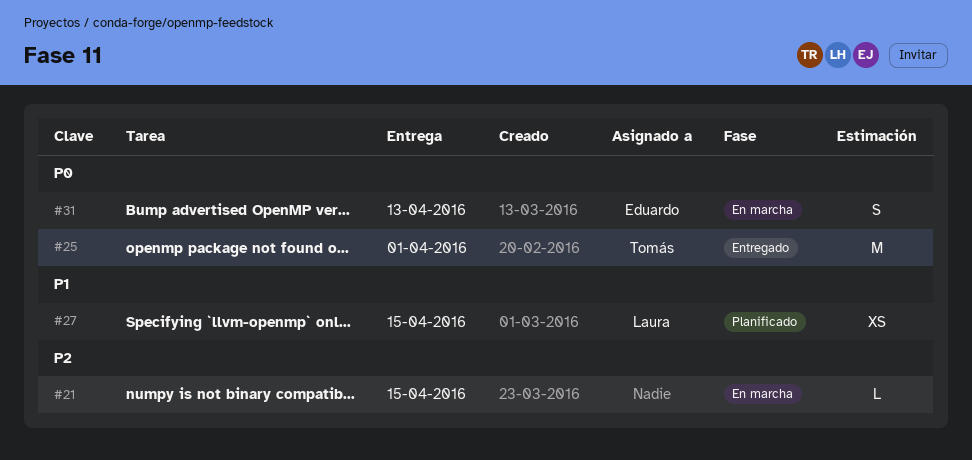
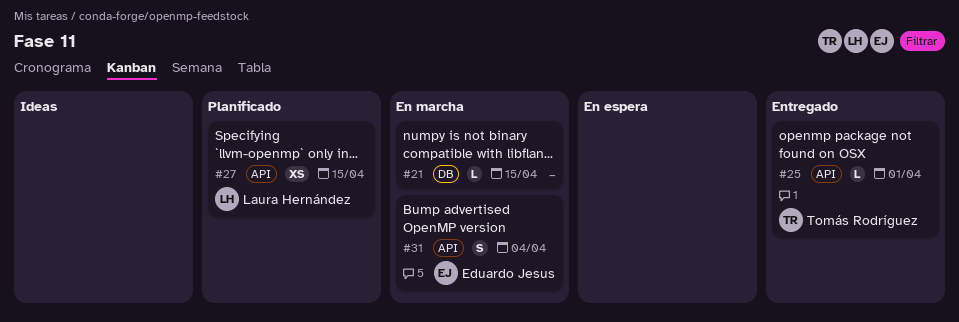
#25, estimate: M -> L
#31, due: Apr 13 -> Apr 4

